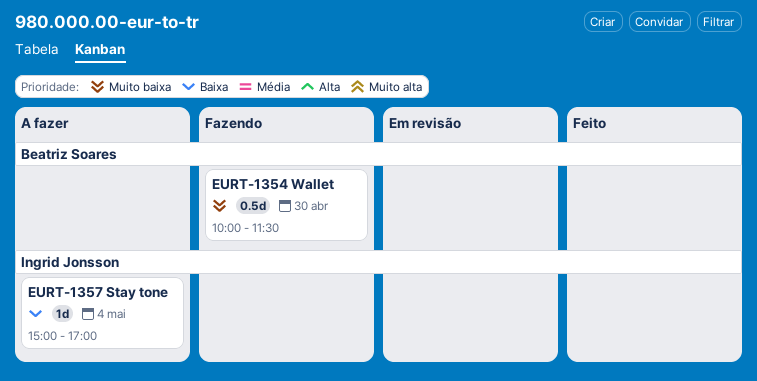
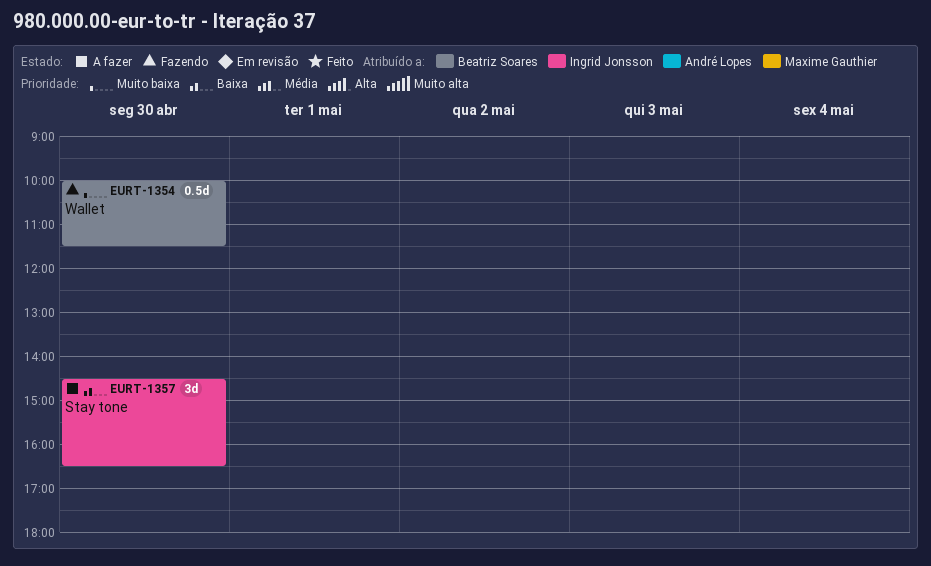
EURT-1357, estimate: 1d -> 3d
EURT-1357, day: May 4 -> Apr 30
EURT-1357, begins: 15:00 -> 14:30
EURT-1357, ends: 17:00 -> 16:30

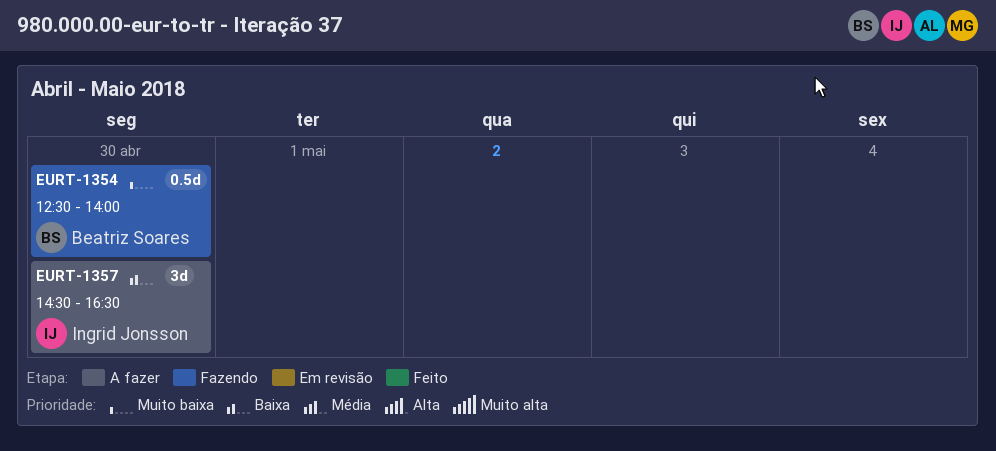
EURT-1354, begins: 10:00 -> 12:30
EURT-1354, ends: 11:30 -> 14:00

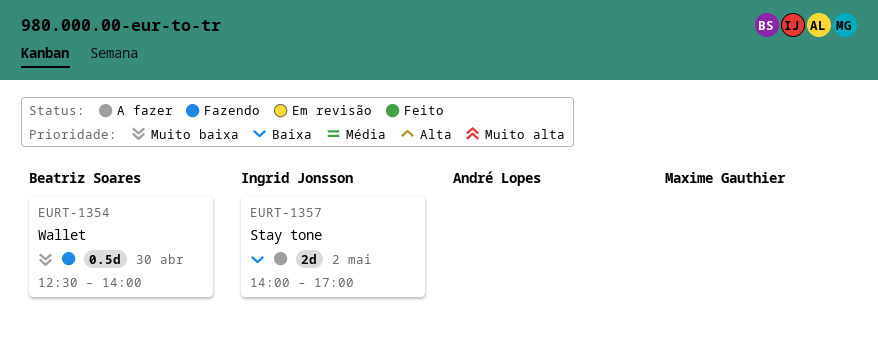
EURT-1357, estimate: 3d -> 2d
EURT-1357, day: Apr 30 -> May 2
EURT-1357, begins: 14:30 -> 14:00
EURT-1357, ends: 16:30 -> 17:00

